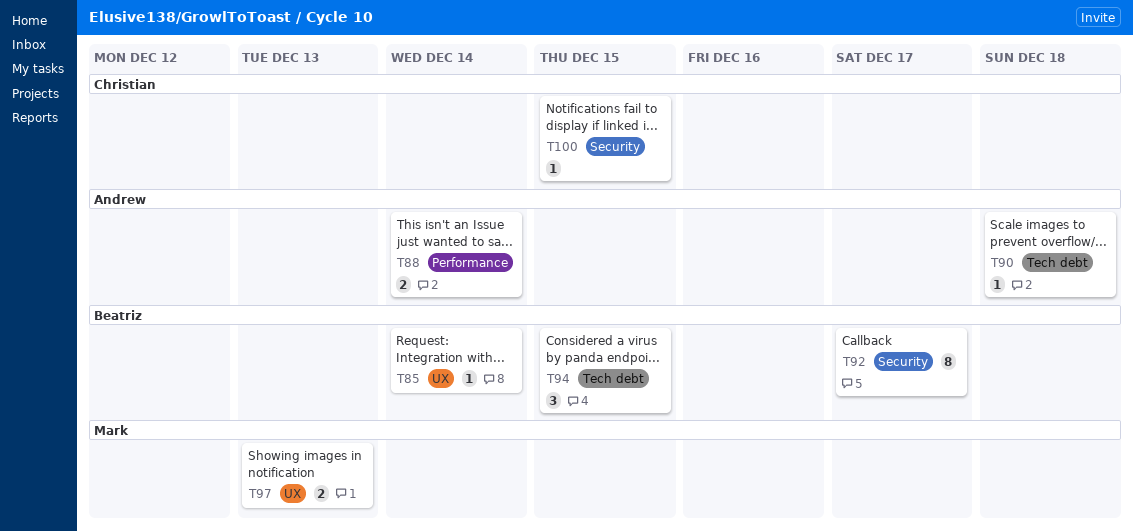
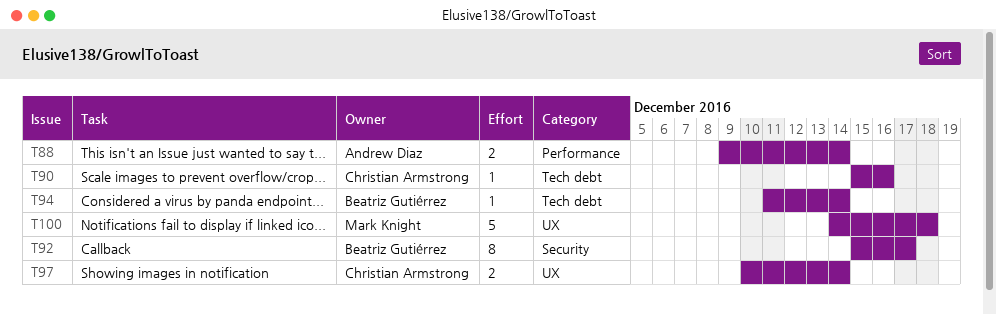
T85: present -> none
T90, owner: Andrew Diaz -> Christian Armstrong
T90, due: Dec 18 -> Dec 16
T94, estimate: 3 -> 1
T94, due: Dec 15 -> Dec 14
T97, owner: Mark Knight -> Christian Armstrong
T97, due: Dec 13 -> Dec 14
T100, owner: Christian Armstrong -> Mark Knight
T100, label: Security -> UX
T100, estimate: 1 -> 5
T100, due: Dec 15 -> Dec 18

